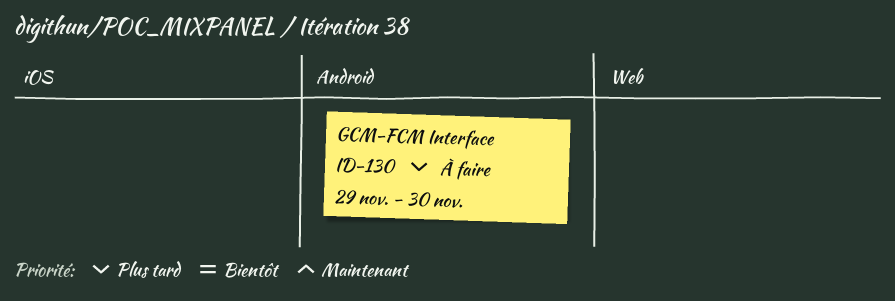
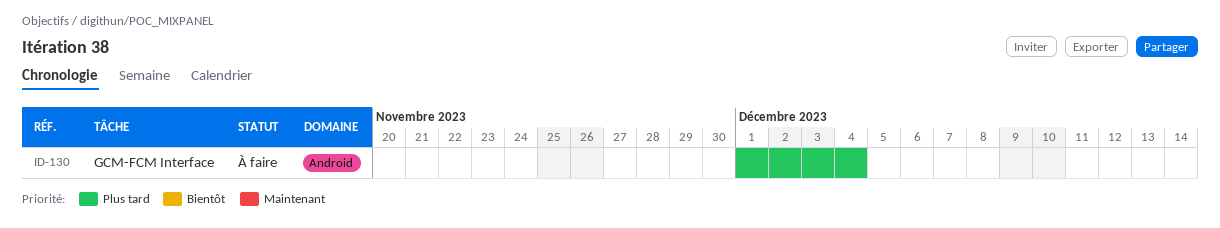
ID-130, start: Nov 29 -> Dec 1
ID-130, due: Nov 30 -> Dec 4

